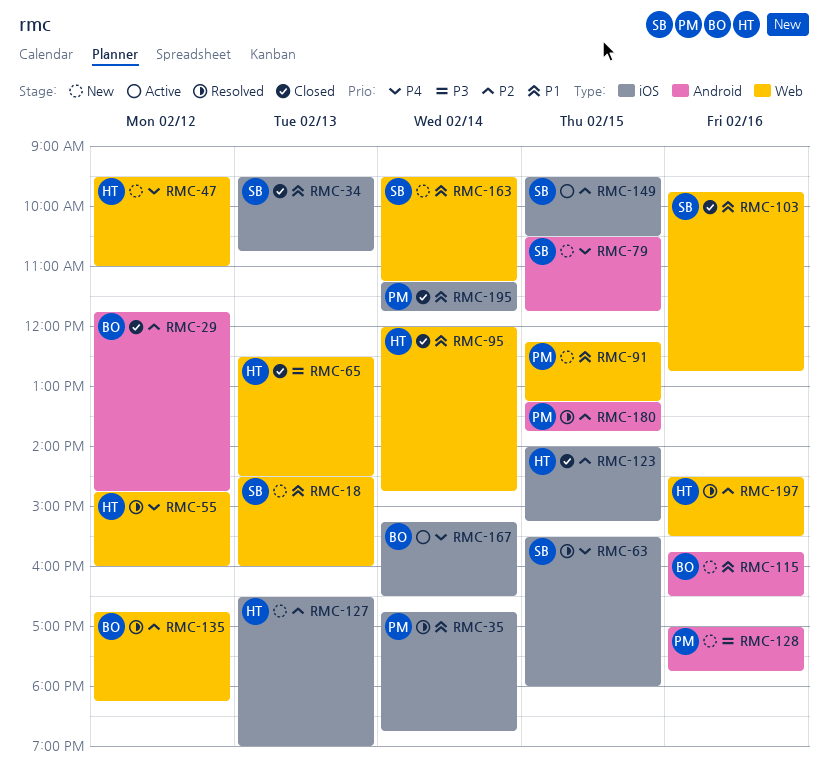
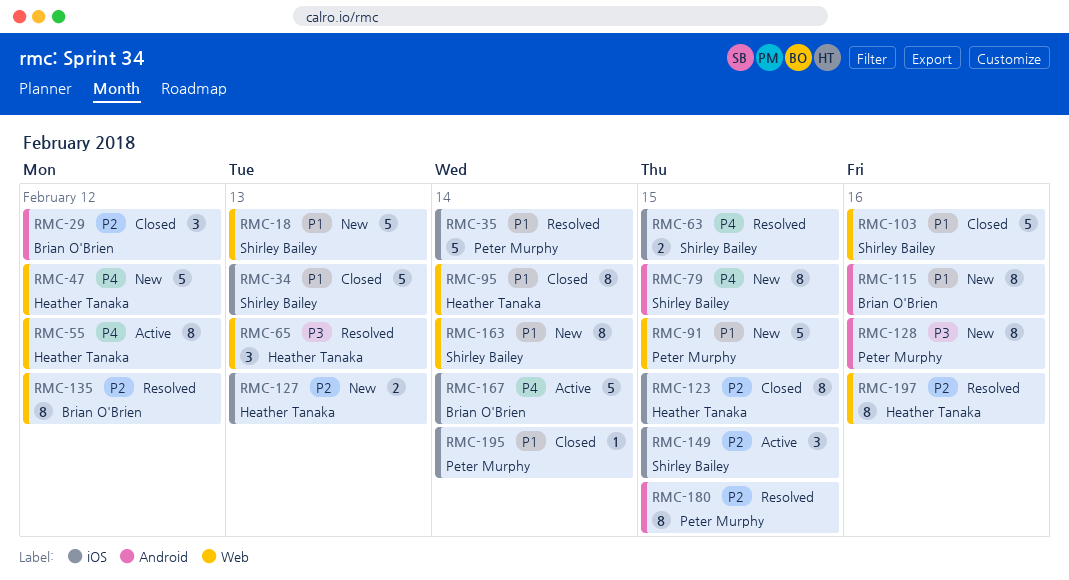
RMC-55, status: Resolved -> Active
RMC-65, status: Closed -> Resolved

